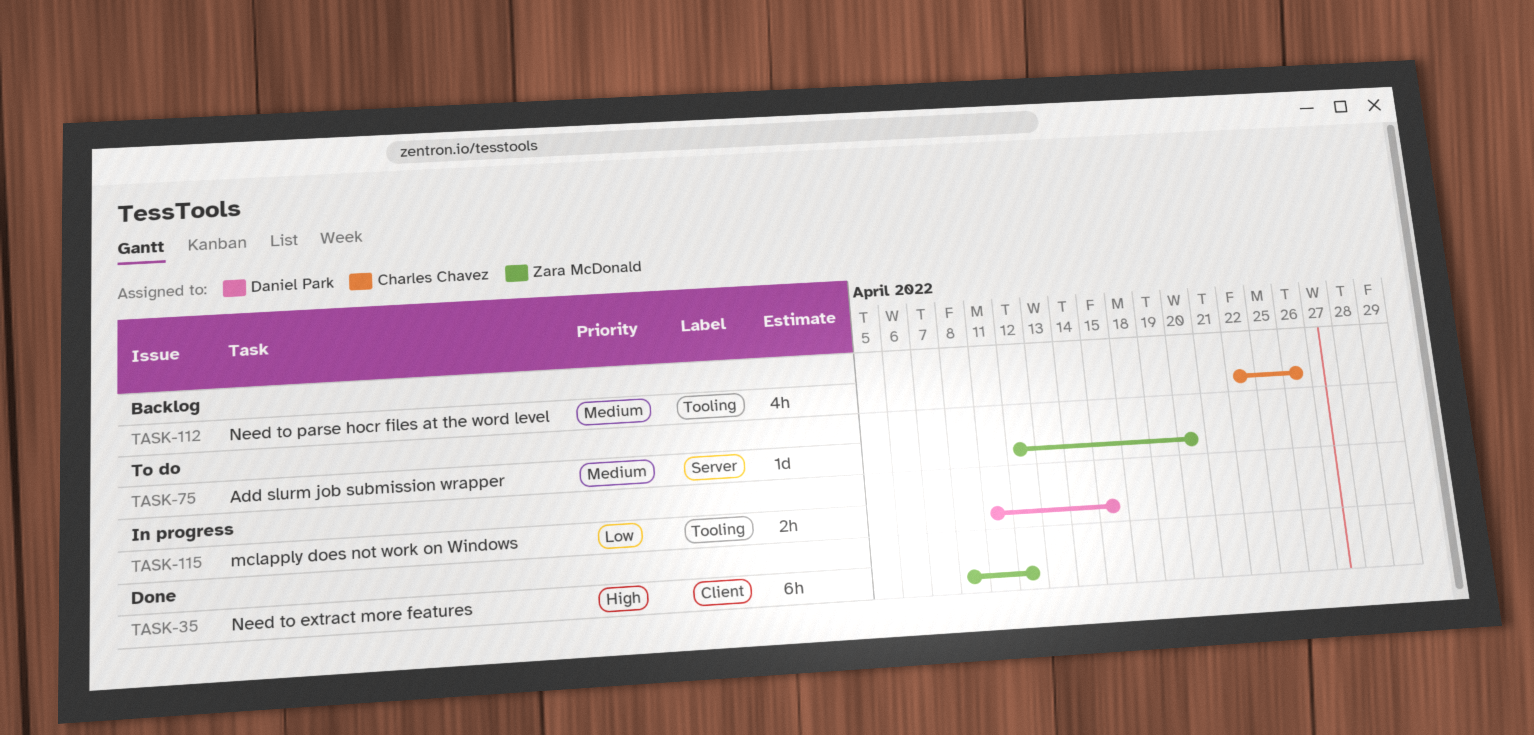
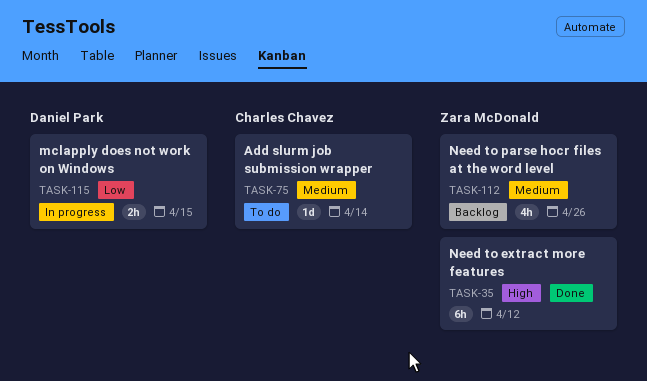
TASK-75, owner: Zara McDonald -> Charles Chavez
TASK-75, due: Apr 20 -> Apr 14
TASK-112, owner: Charles Chavez -> Zara McDonald

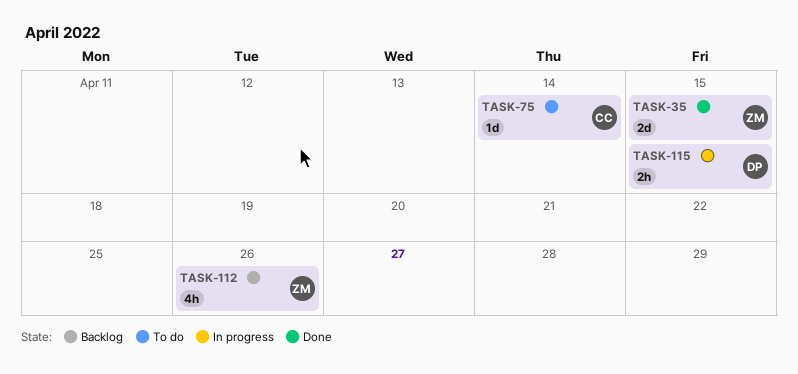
TASK-35, estimate: 6h -> 2d
TASK-35, due: Apr 12 -> Apr 15

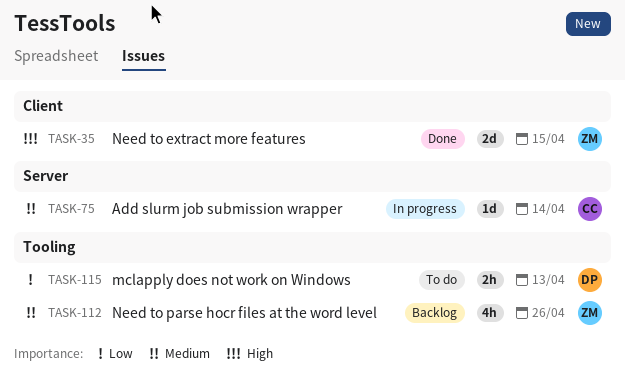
TASK-75, status: To do -> In progress
TASK-115, status: In progress -> To do
TASK-115, due: Apr 15 -> Apr 13

